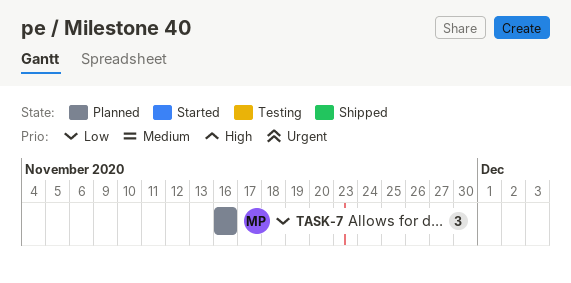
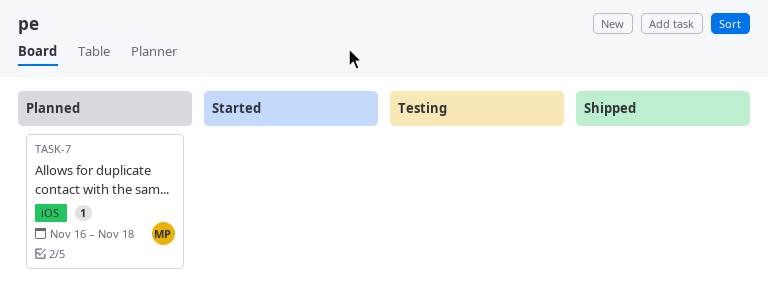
TASK-7, estimate: 3 -> 1
TASK-7, due: Nov 16 -> Nov 18

